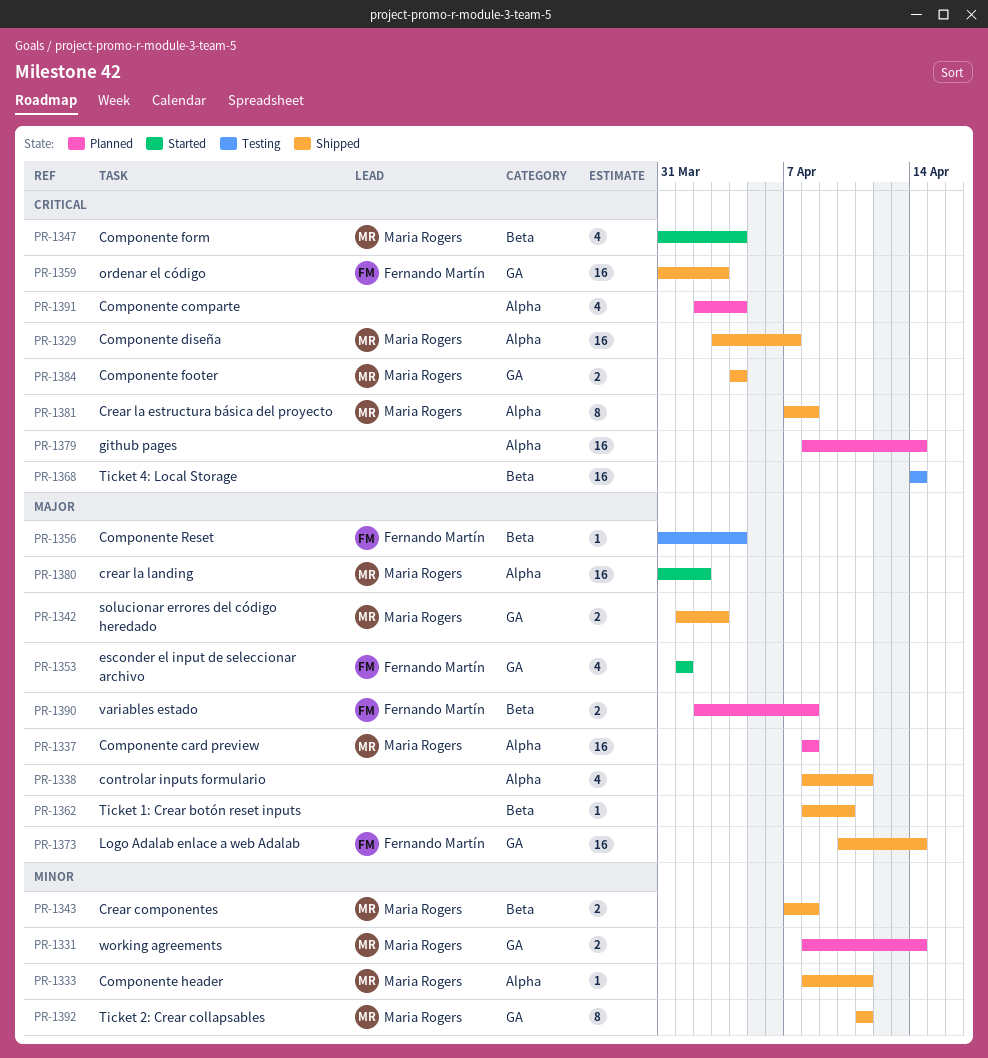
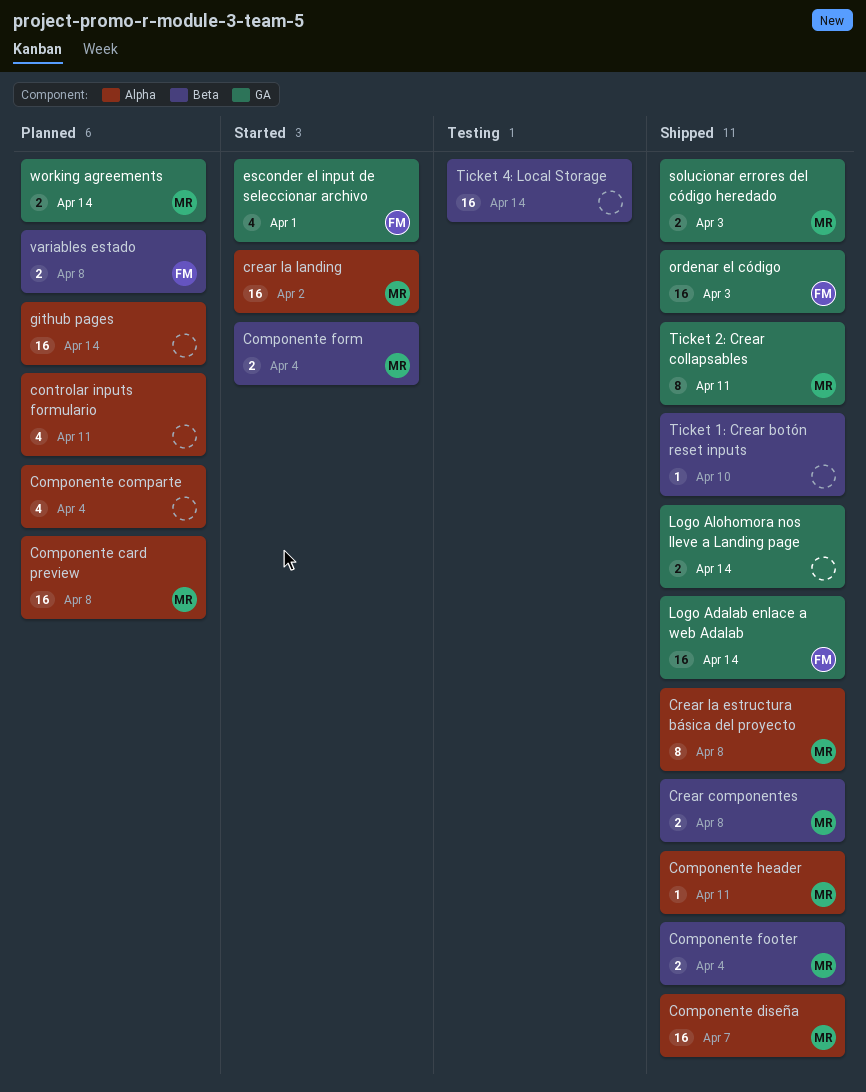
Componente footer, label: GA -> Beta
Componente form, estimate: 4 -> 2
Componente Reset: present -> none
controlar inputs formulario, status: Shipped -> Planned
Logo Alohomora nos lleve a Landing page: none -> present

